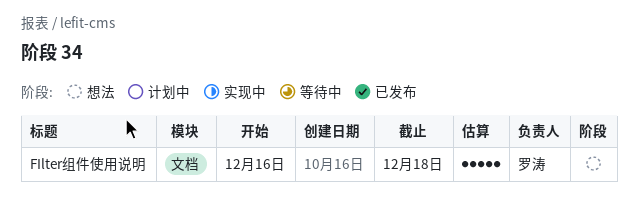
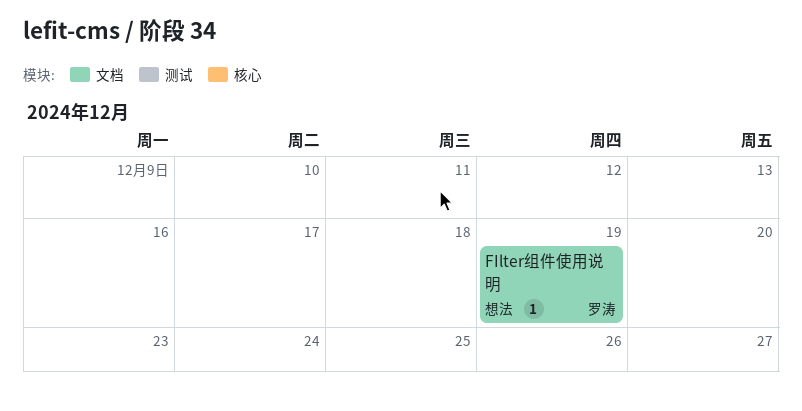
FIlter组件使用说明, estimate: 5 -> 1
FIlter组件使用说明, due: Dec 18 -> Dec 19

